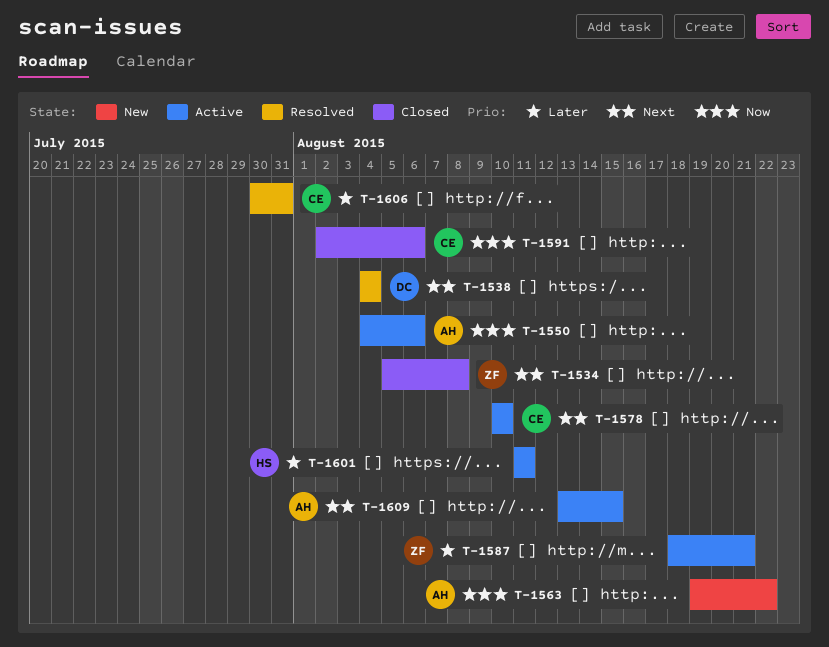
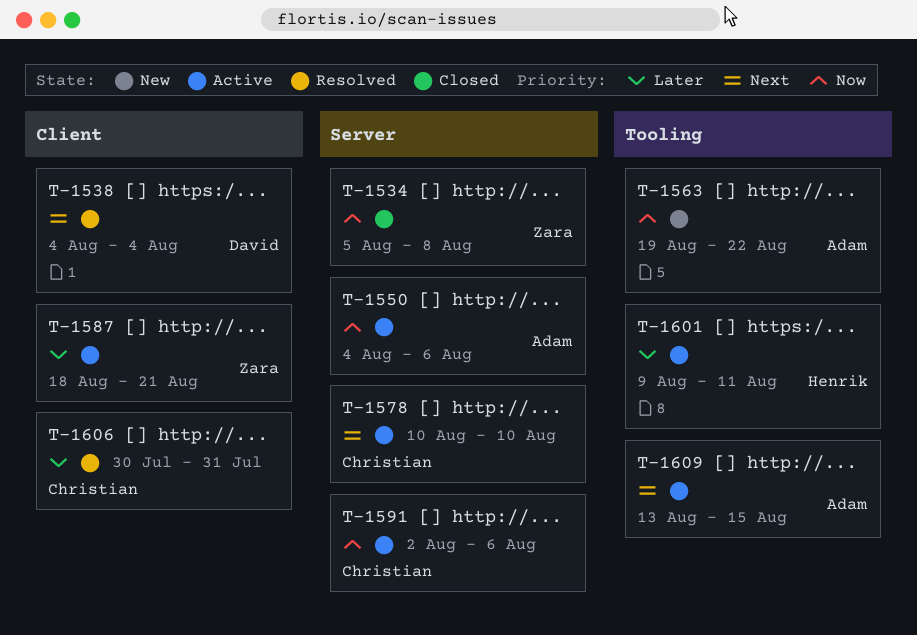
T-1534, priority: Next -> Now
T-1591, status: Closed -> Active
T-1601, start: Aug 11 -> Aug 9

